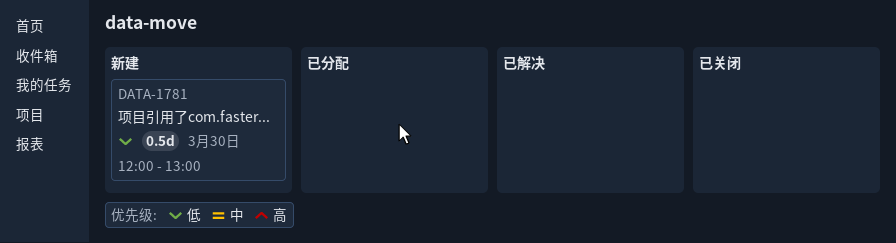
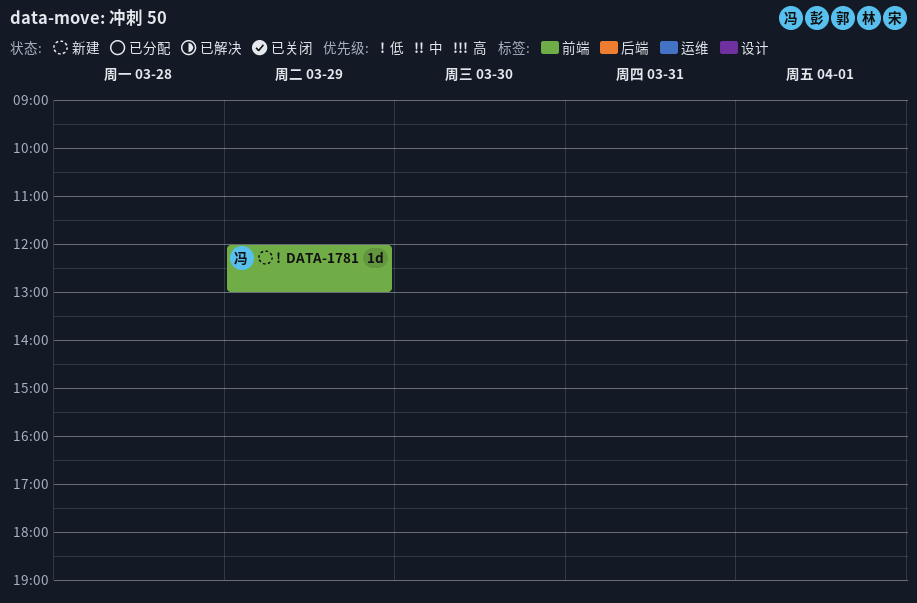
DATA-1781, estimate: 0.5d -> 1d
DATA-1781, day: Mar 30 -> Mar 29

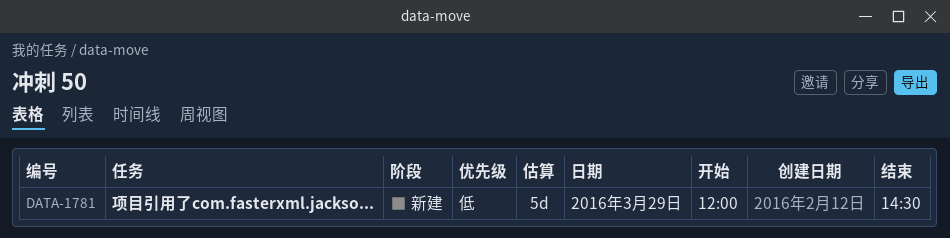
DATA-1781, estimate: 1d -> 5d
DATA-1781, ends: 13:00 -> 14:30

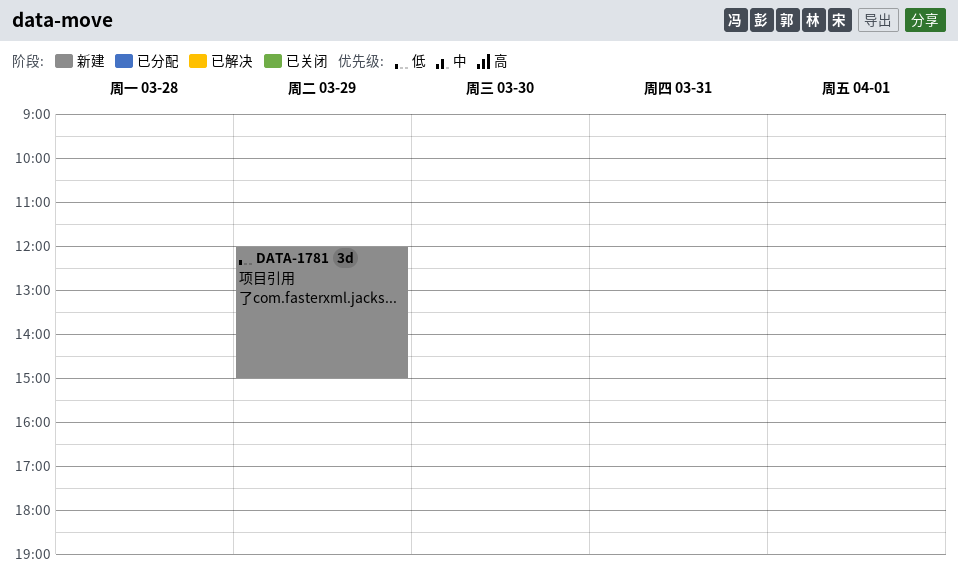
DATA-1781, estimate: 5d -> 3d
DATA-1781, ends: 14:30 -> 15:00

